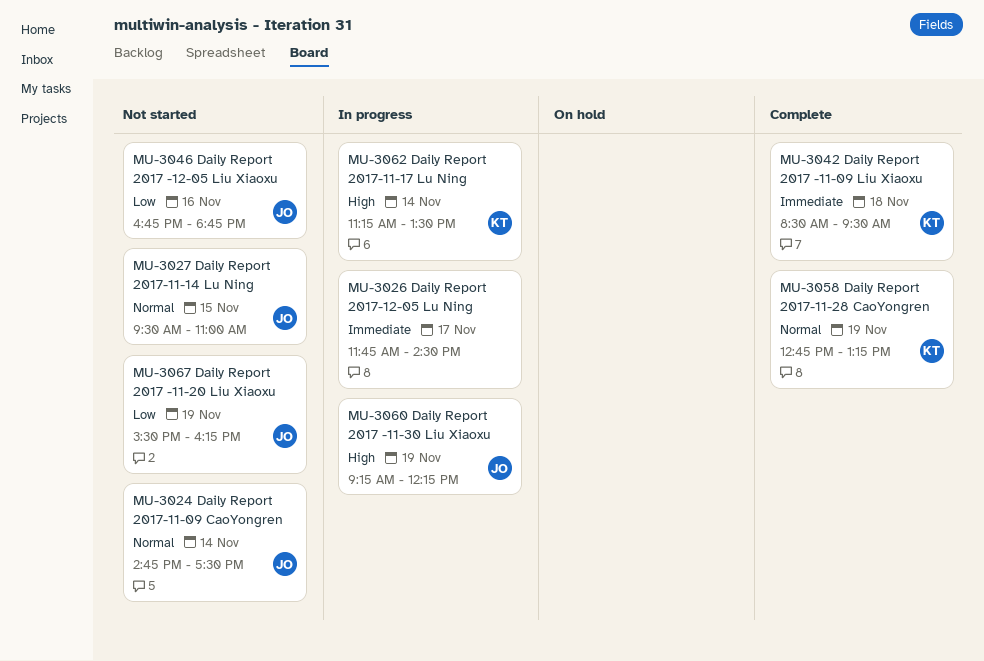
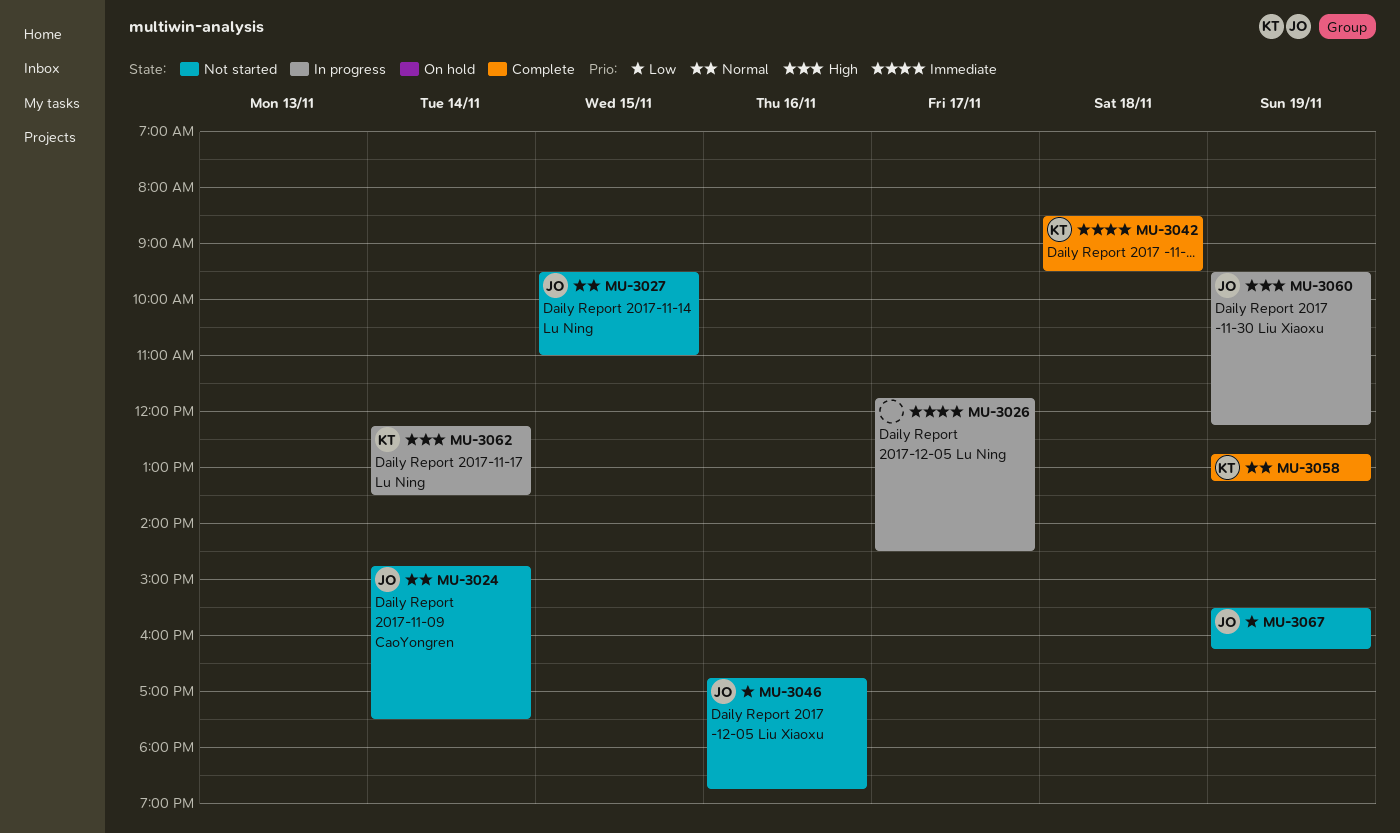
MU-3060, begins: 09:15 -> 09:30
MU-3062, begins: 11:15 -> 12:15

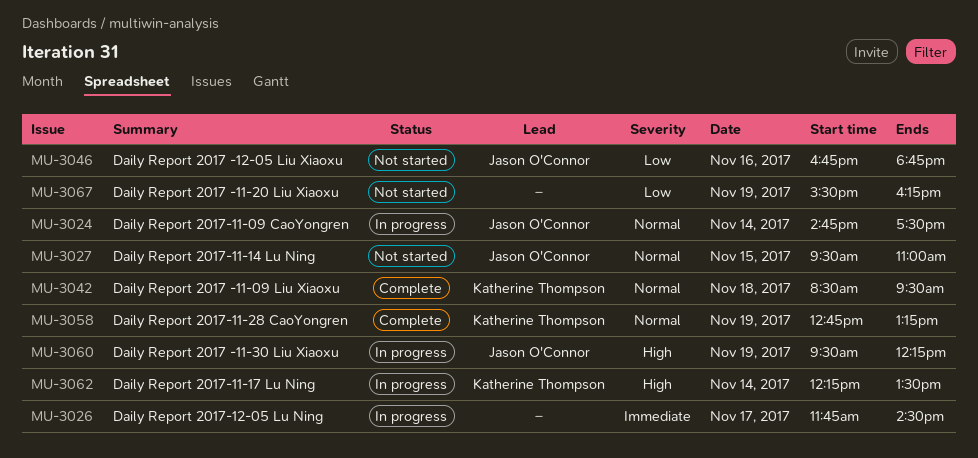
MU-3024, status: Not started -> In progress
MU-3042, priority: Immediate -> Normal
MU-3067, owner: Jason O'Connor -> none

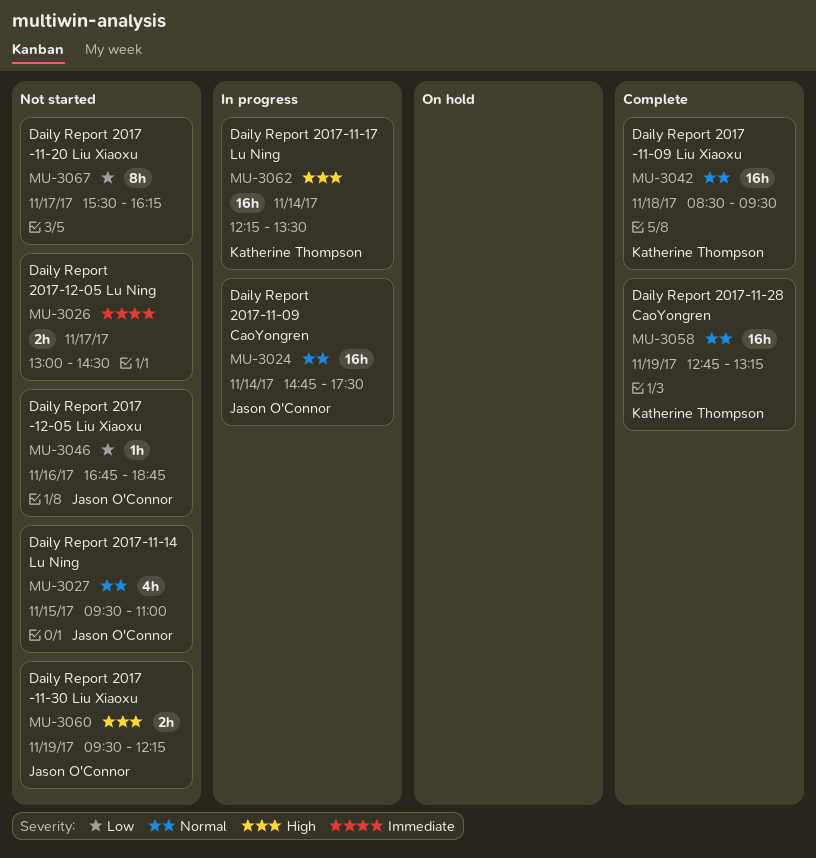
MU-3026, status: In progress -> Not started
MU-3026, begins: 11:45 -> 13:00
MU-3060, status: In progress -> Not started
MU-3067, day: Nov 19 -> Nov 17

